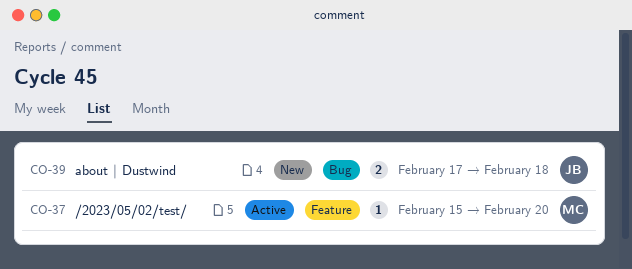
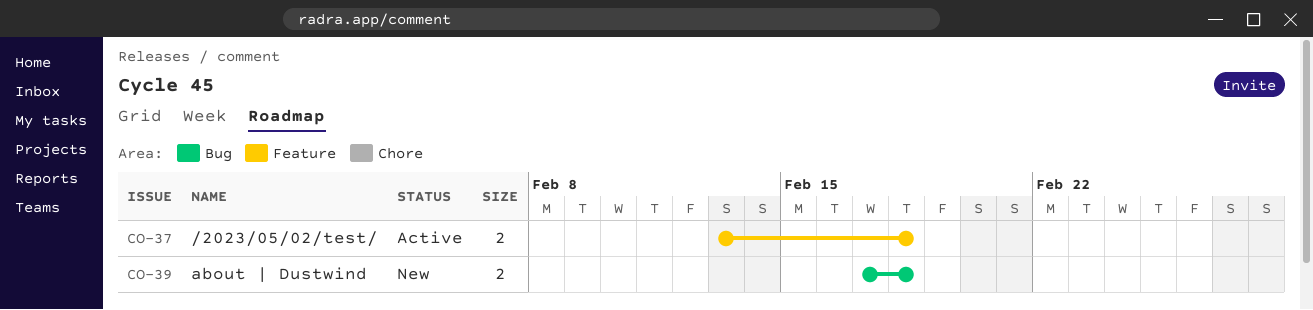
CO-37, estimate: 1 -> 2
CO-37, start: Feb 15 -> Feb 13
CO-37, due: Feb 20 -> Feb 18

